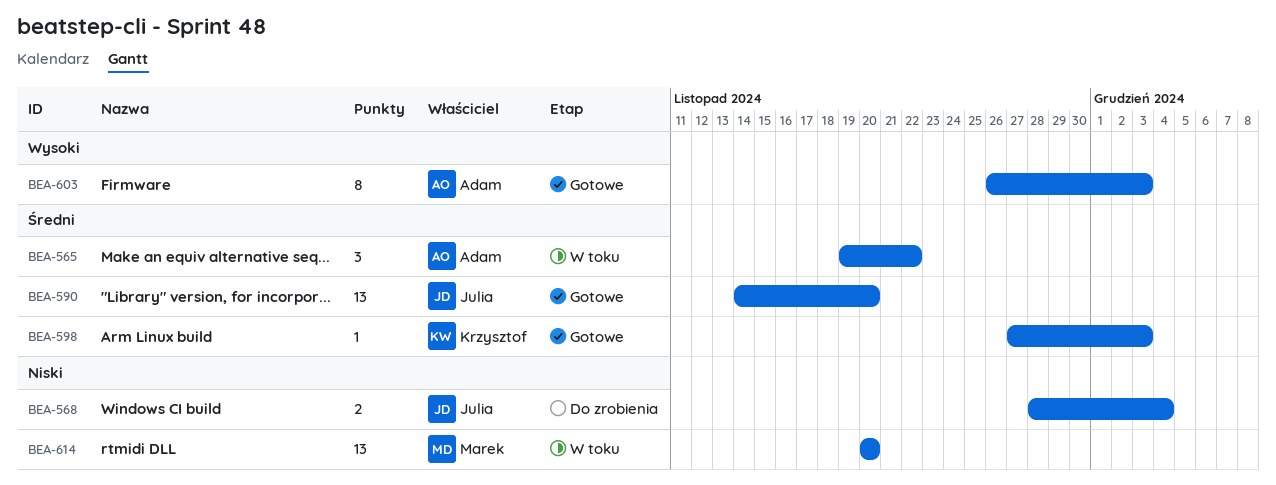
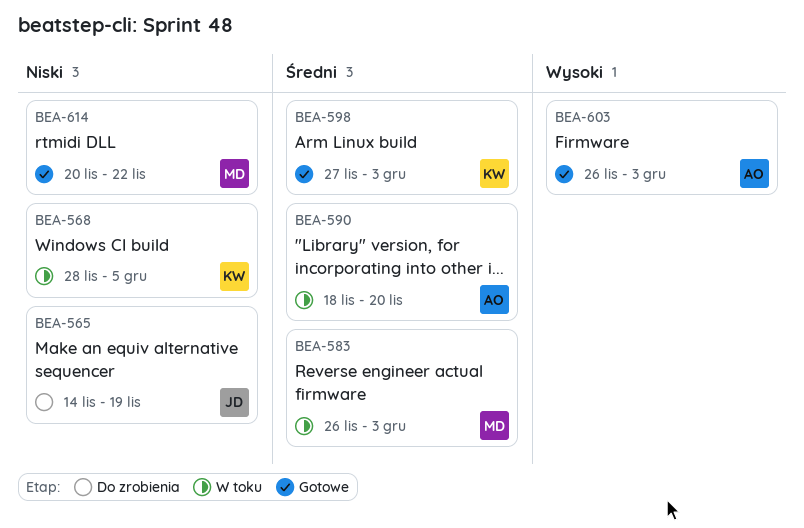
BEA-565, status: W toku -> Do zrobienia
BEA-565, owner: Adam -> Julia
BEA-565, priority: Średni -> Niski
BEA-565, start: Nov 19 -> Nov 14
BEA-565, due: Nov 22 -> Nov 19
BEA-568, status: Do zrobienia -> W toku
BEA-568, owner: Julia -> Krzysztof
BEA-568, due: Dec 4 -> Dec 5
BEA-583: none -> present
BEA-590, status: Gotowe -> W toku
BEA-590, owner: Julia -> Adam
BEA-590, start: Nov 14 -> Nov 18
BEA-614, status: W toku -> Gotowe
BEA-614, due: Nov 20 -> Nov 22

